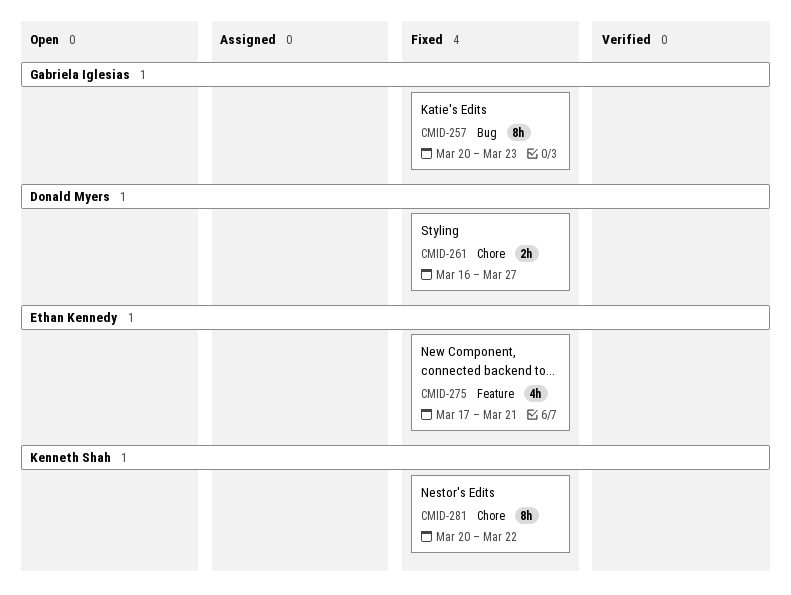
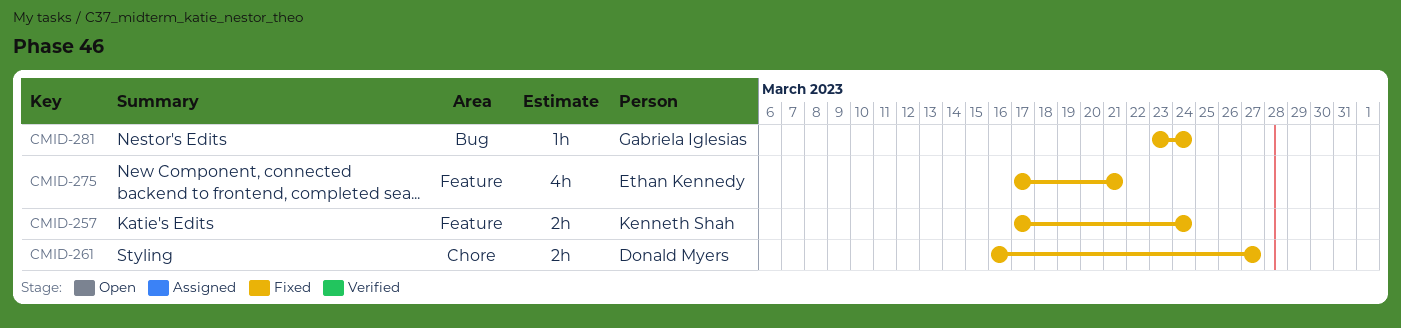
CMID-257, owner: Gabriela Iglesias -> Kenneth Shah
CMID-257, label: Bug -> Feature
CMID-257, estimate: 8h -> 2h
CMID-257, start: Mar 20 -> Mar 17
CMID-257, due: Mar 23 -> Mar 24
CMID-281, owner: Kenneth Shah -> Gabriela Iglesias
CMID-281, label: Chore -> Bug
CMID-281, estimate: 8h -> 1h
CMID-281, start: Mar 20 -> Mar 23
CMID-281, due: Mar 22 -> Mar 24

